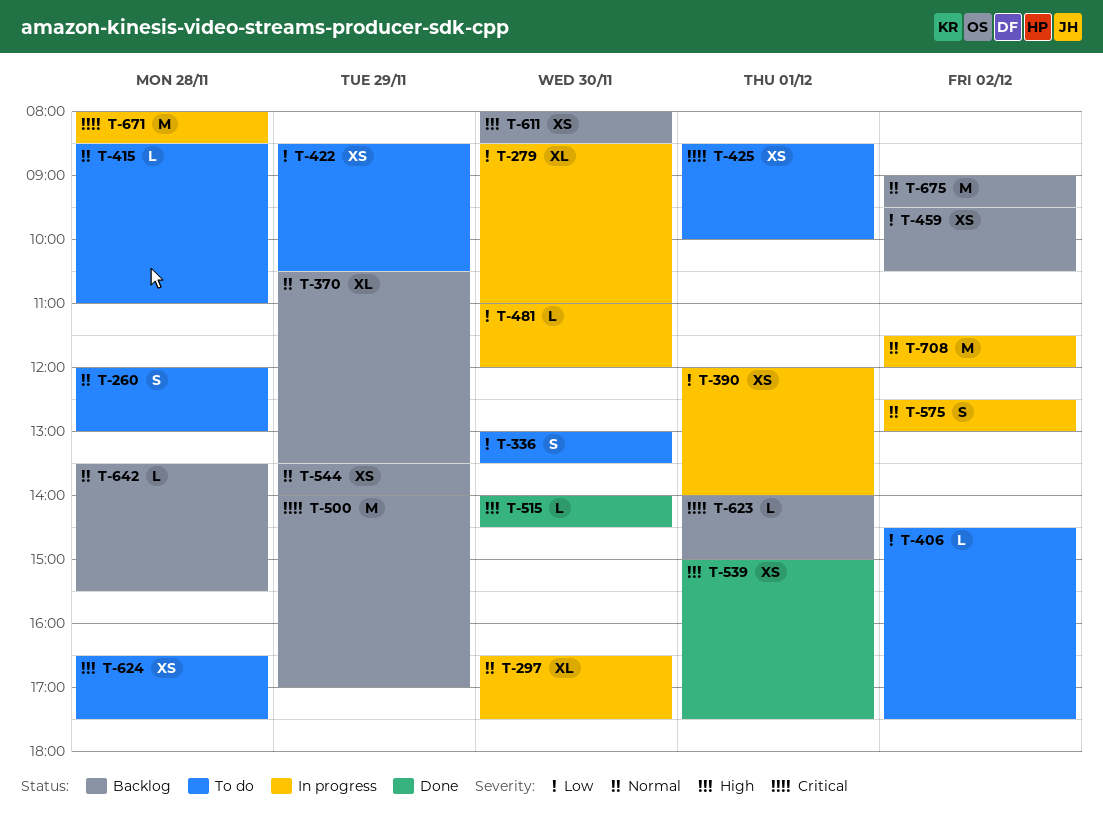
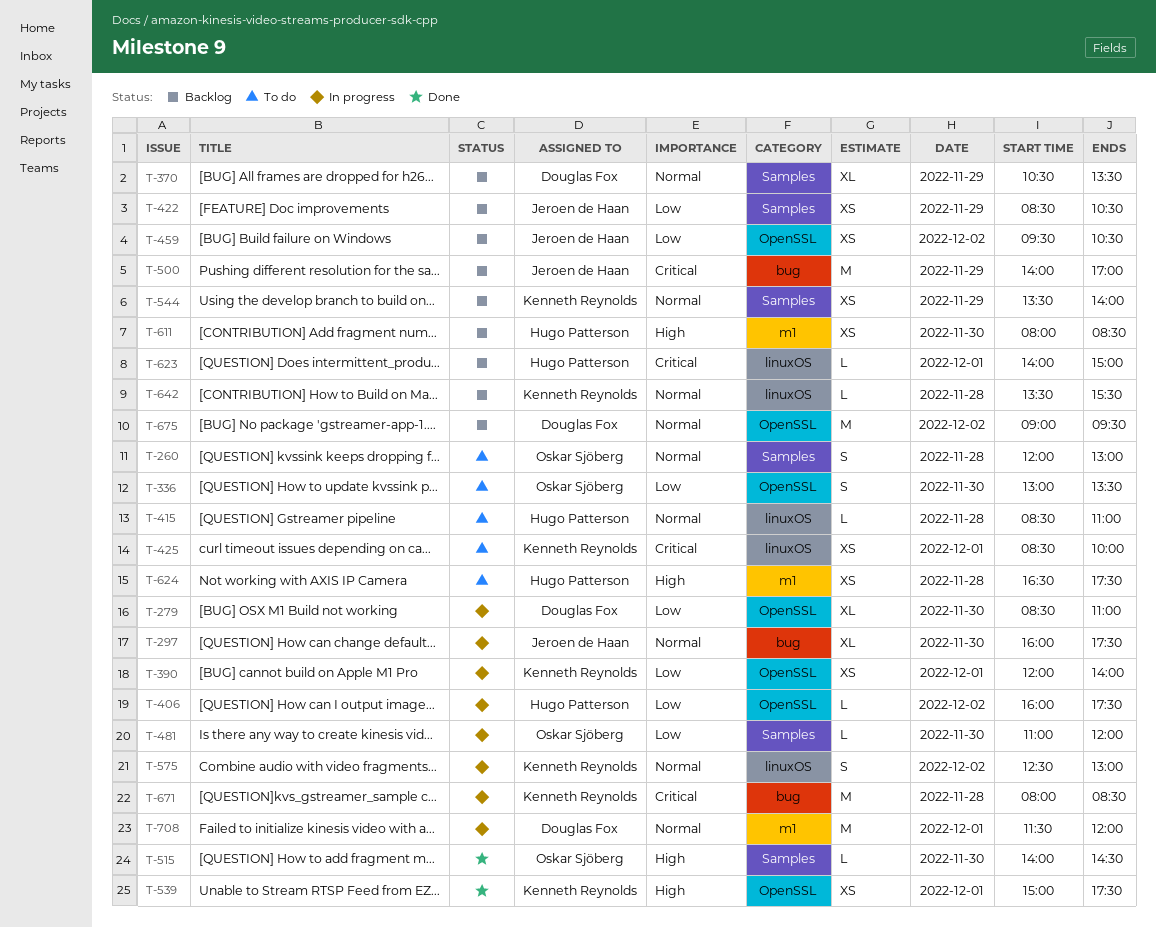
T-297, begins: 16:30 -> 16:00
T-406, status: To do -> In progress
T-406, begins: 14:30 -> 16:00
T-422, status: To do -> Backlog
T-708, day: Dec 2 -> Dec 1

